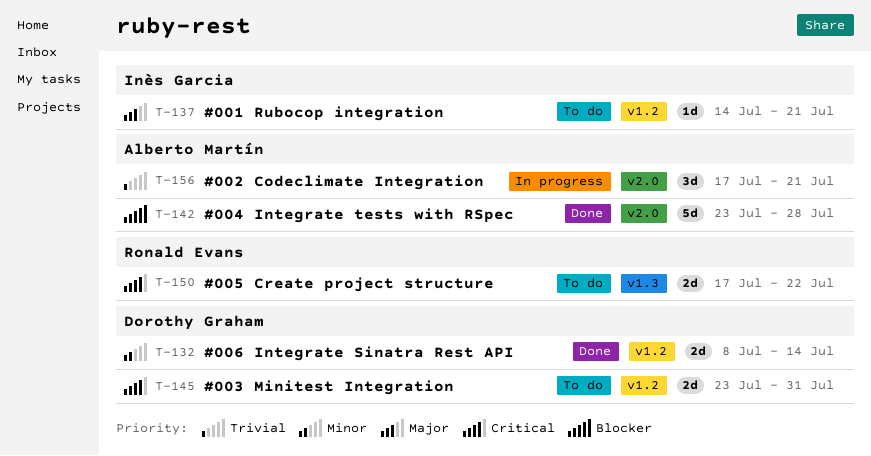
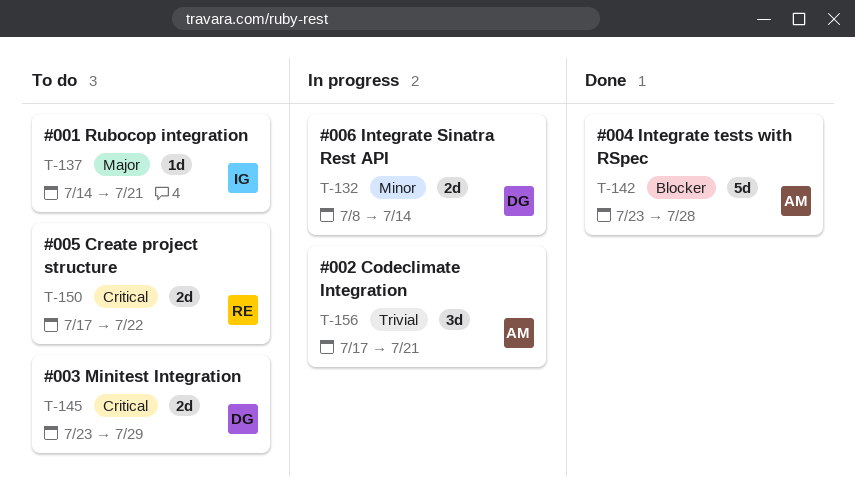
T-132, status: Done -> In progress
T-145, due: Jul 31 -> Jul 29

